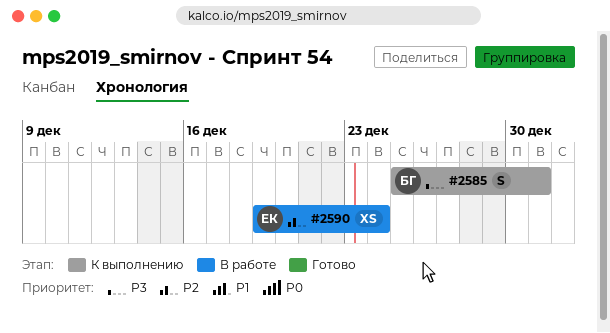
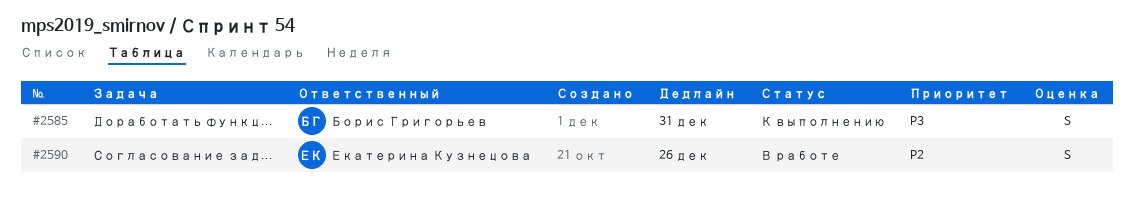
#2590, estimate: XS -> S
#2590, due: Dec 24 -> Dec 26

